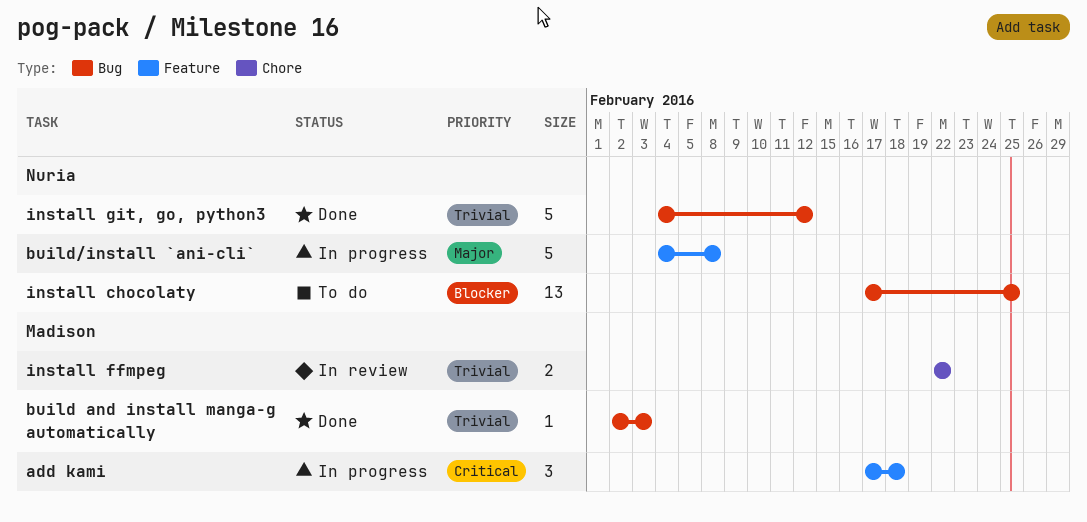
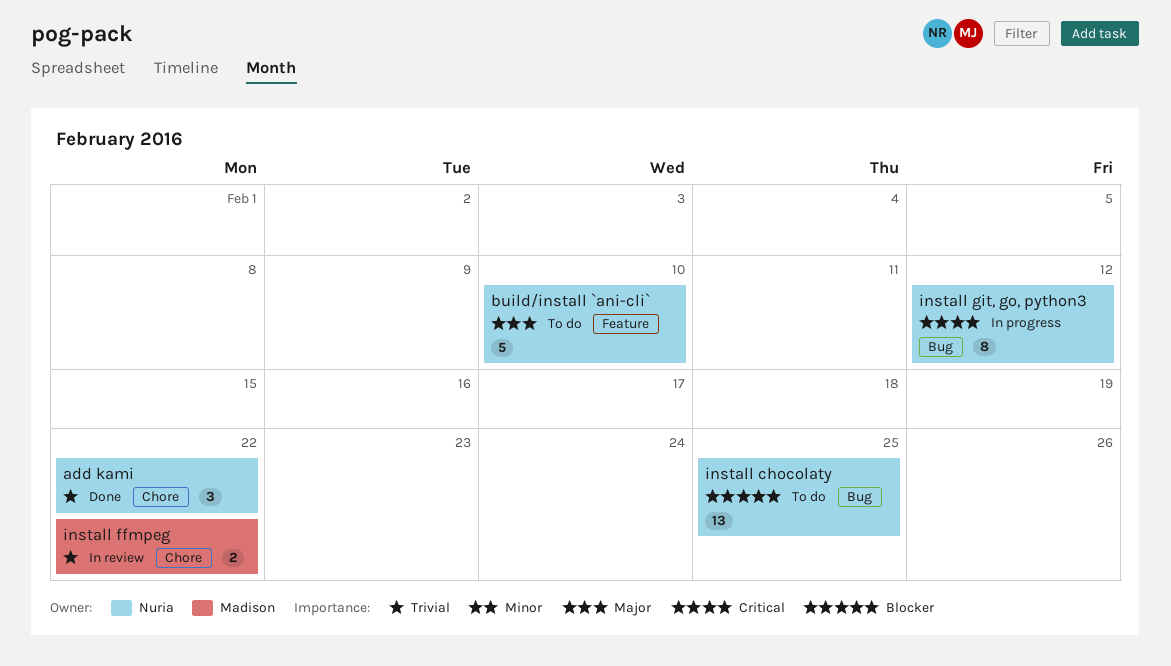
add kami, status: In progress -> Done
add kami, owner: Madison -> Nuria
add kami, priority: Critical -> Trivial
add kami, label: Feature -> Chore
add kami, due: Feb 18 -> Feb 22
build and install manga-g automatically: present -> none
build/install `ani-cli`, status: In progress -> To do
build/install `ani-cli`, due: Feb 8 -> Feb 10
install git, go, python3, status: Done -> In progress
install git, go, python3, priority: Trivial -> Critical
install git, go, python3, estimate: 5 -> 8

